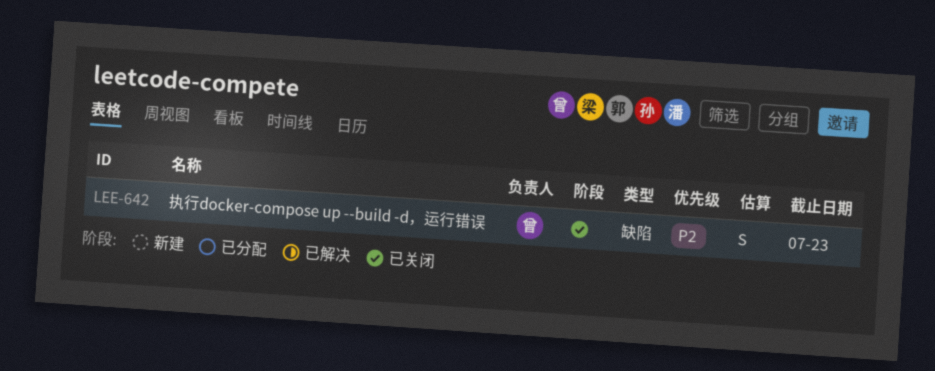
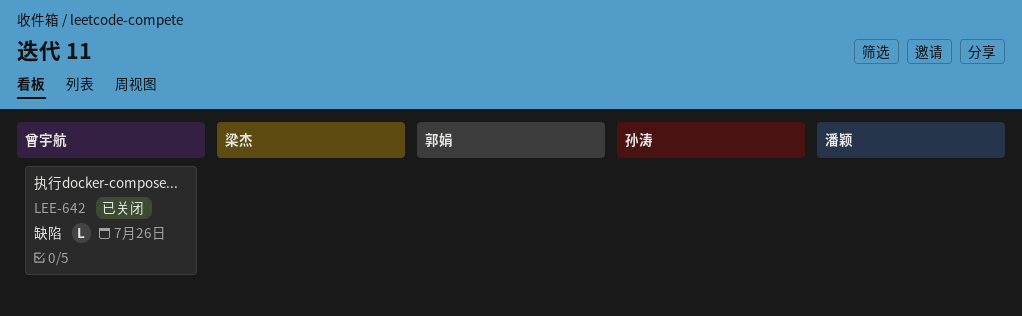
LEE-642, estimate: S -> L
LEE-642, due: Jul 23 -> Jul 26

